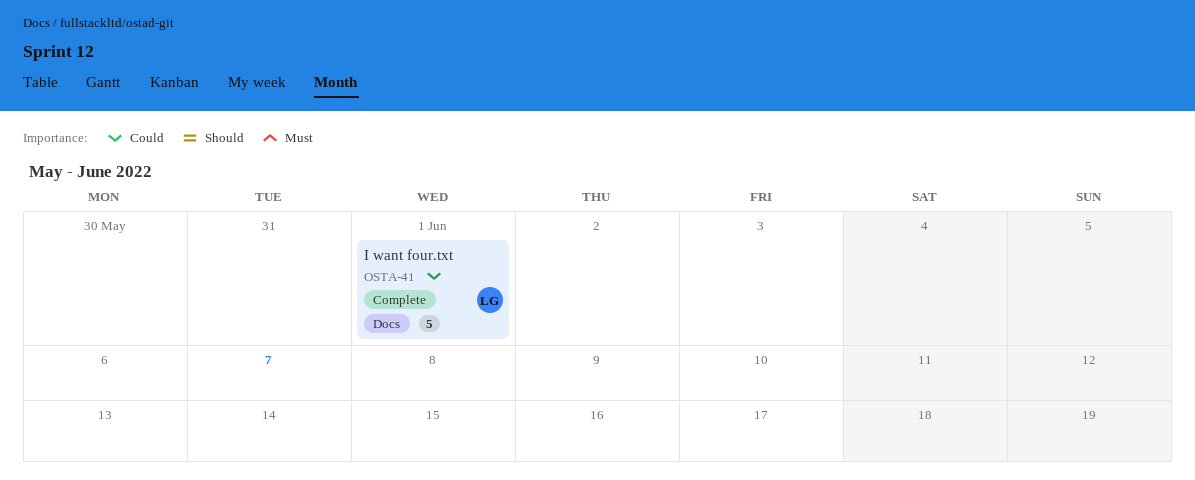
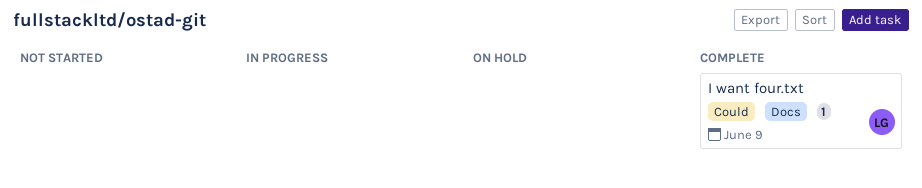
I want four.txt, estimate: 5 -> 1
I want four.txt, due: Jun 1 -> Jun 9

